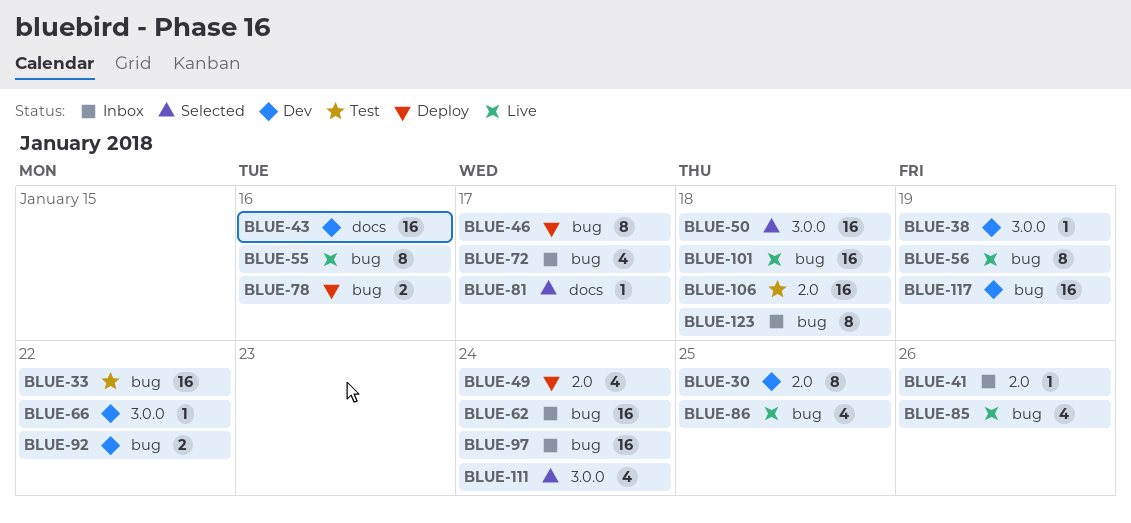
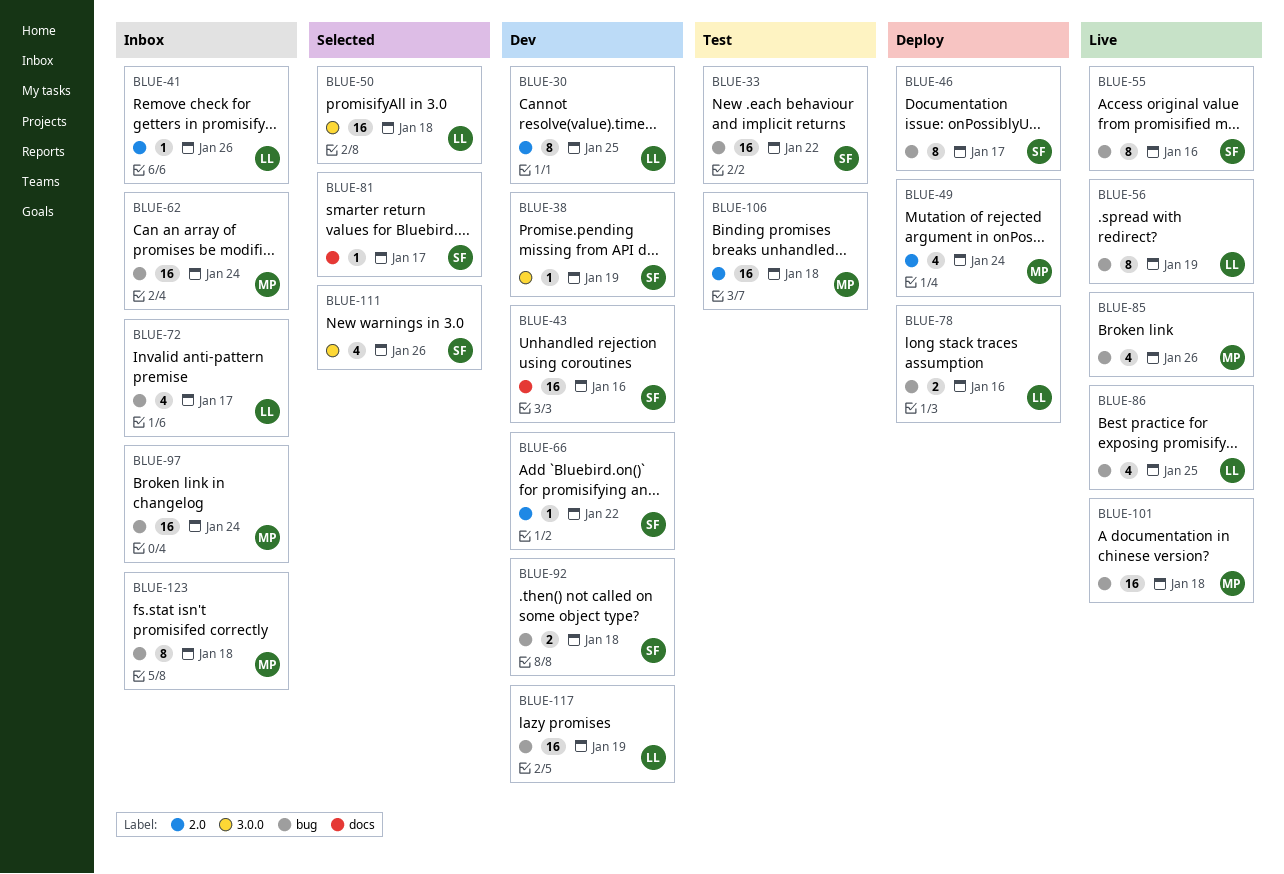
BLUE-66, label: 3.0.0 -> 2.0
BLUE-92, due: Jan 22 -> Jan 18
BLUE-111, due: Jan 24 -> Jan 26

